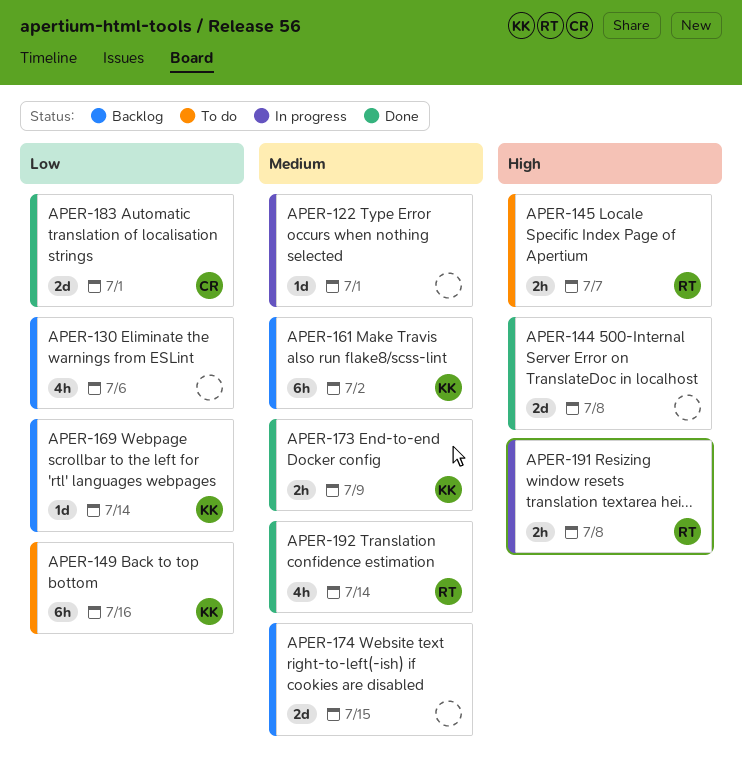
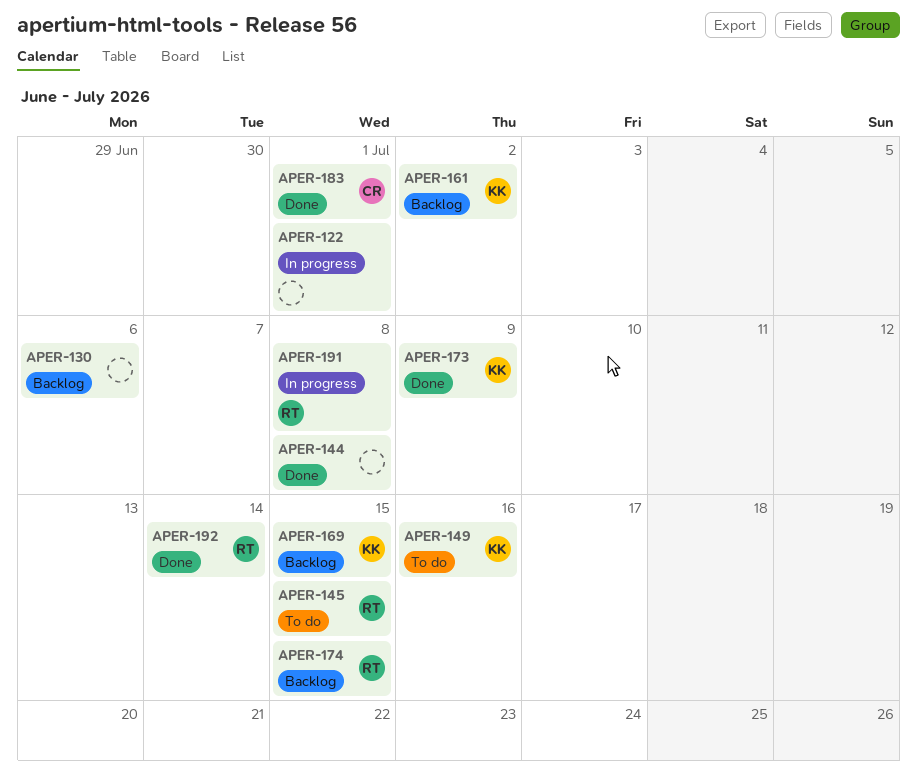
APER-145, due: Jul 7 -> Jul 15
APER-169, due: Jul 14 -> Jul 15
APER-174, owner: none -> RT

